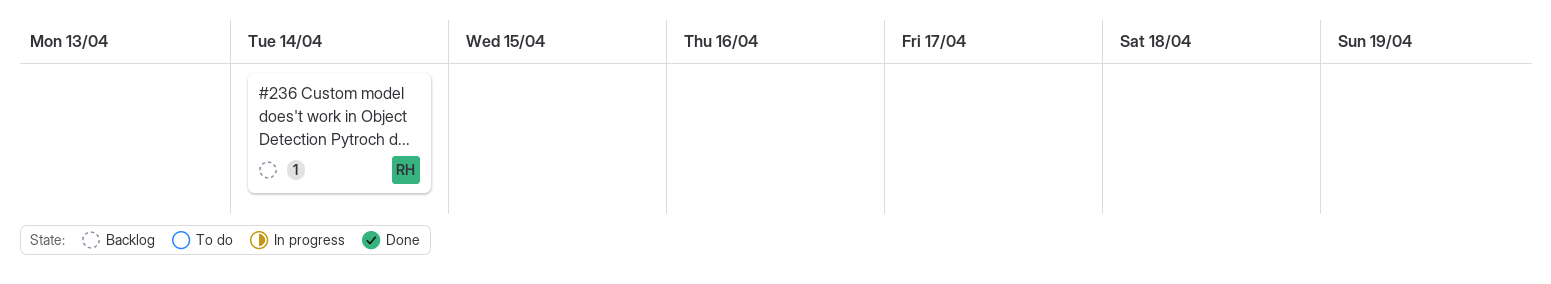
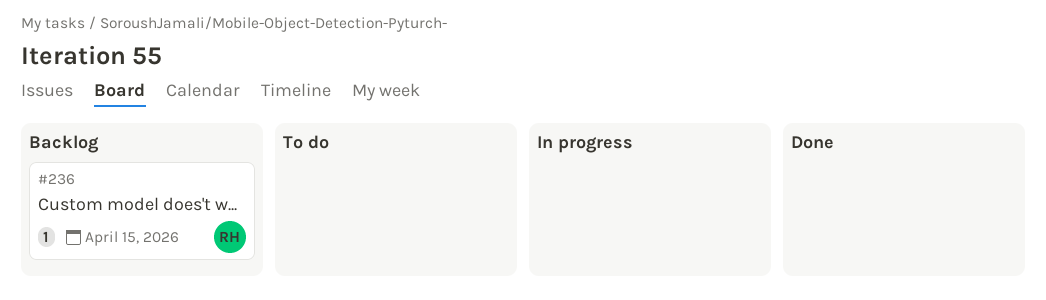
#236, due: Apr 14 -> Apr 15

